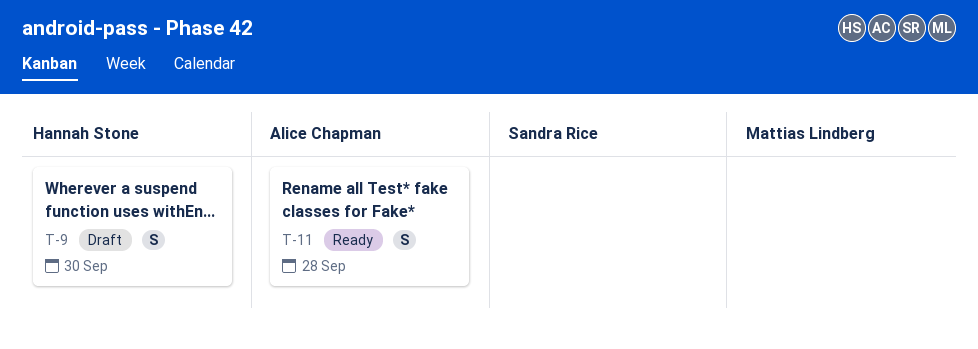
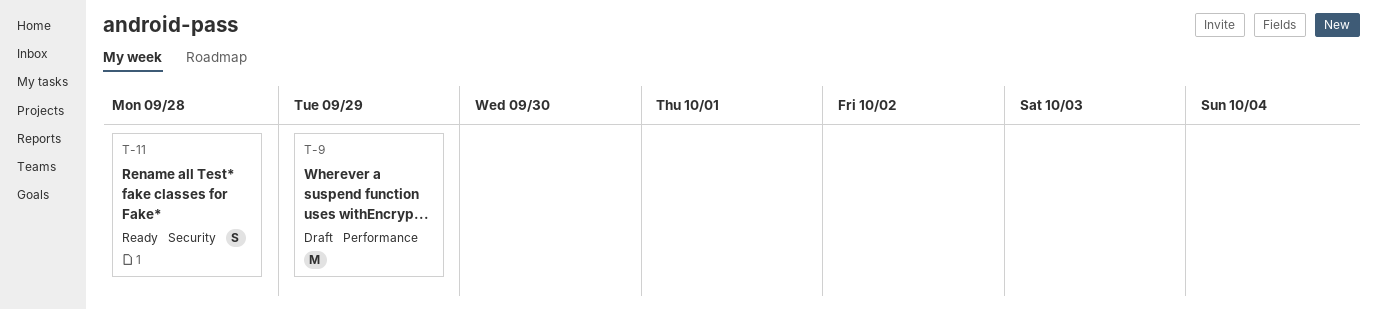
T-9, estimate: S -> M
T-9, due: Sep 30 -> Sep 29

